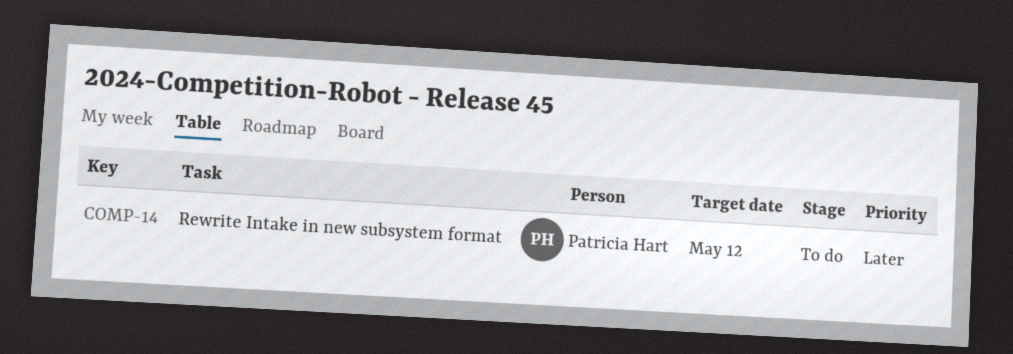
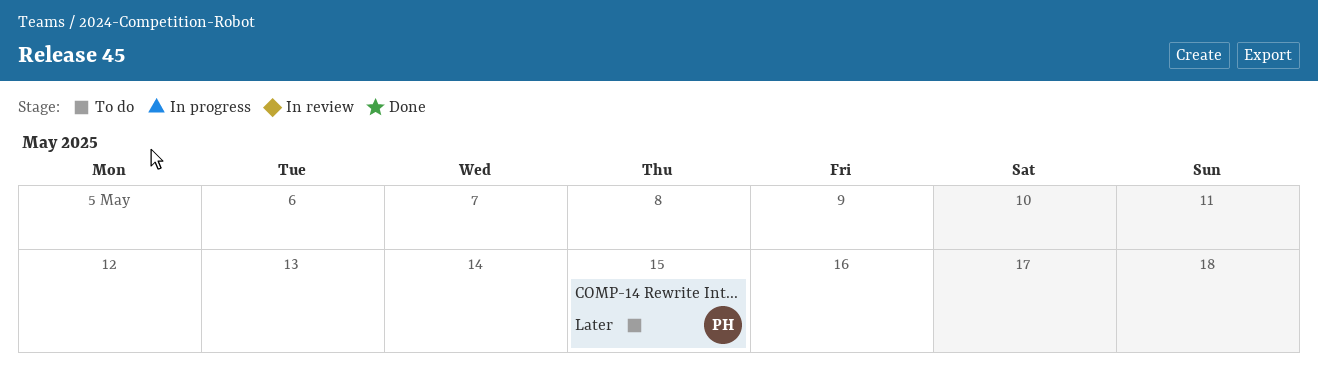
COMP-14, due: May 12 -> May 15

